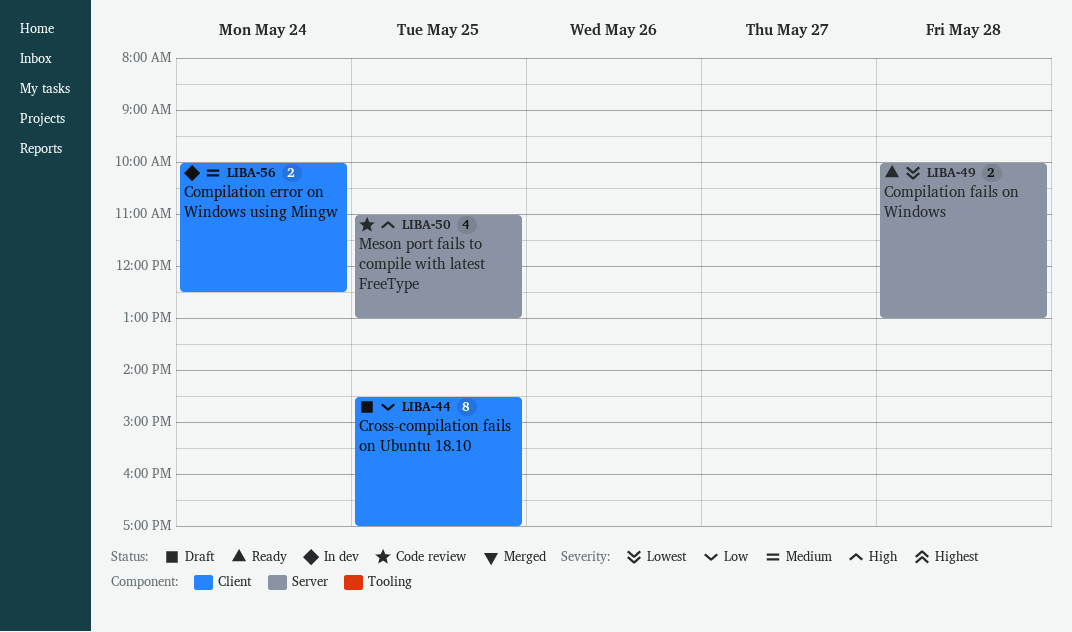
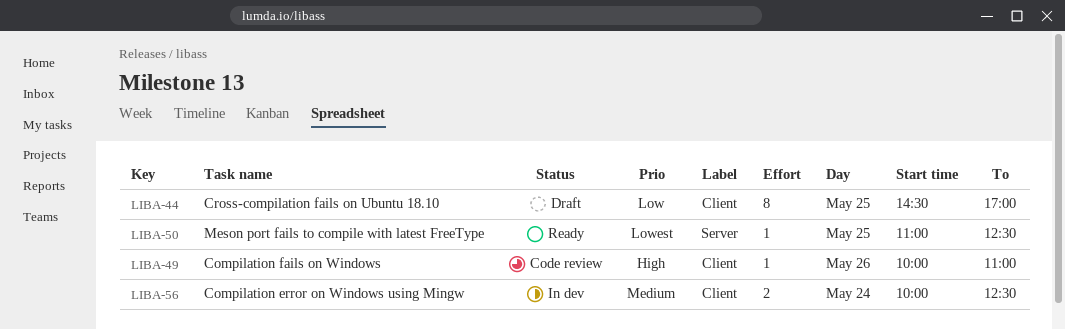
LIBA-49, status: Ready -> Code review
LIBA-49, priority: Lowest -> High
LIBA-49, label: Server -> Client
LIBA-49, estimate: 2 -> 1
LIBA-49, day: May 28 -> May 26
LIBA-49, ends: 13:00 -> 11:00
LIBA-50, status: Code review -> Ready
LIBA-50, priority: High -> Lowest
LIBA-50, estimate: 4 -> 1
LIBA-50, ends: 13:00 -> 12:30

